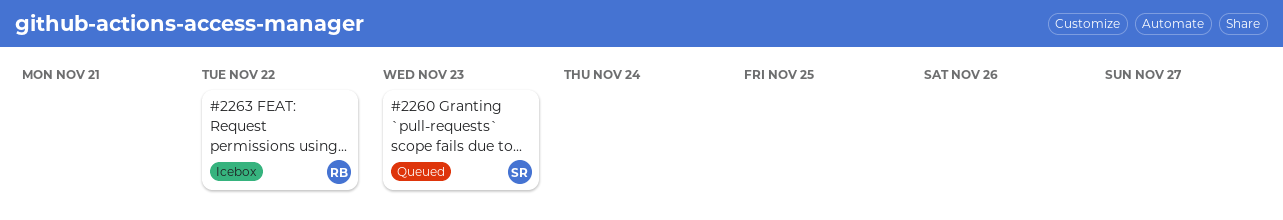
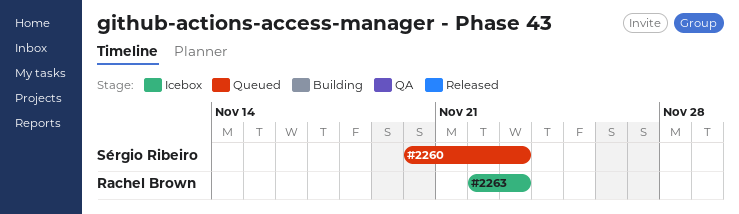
#2263, due: Nov 22 -> Nov 23

